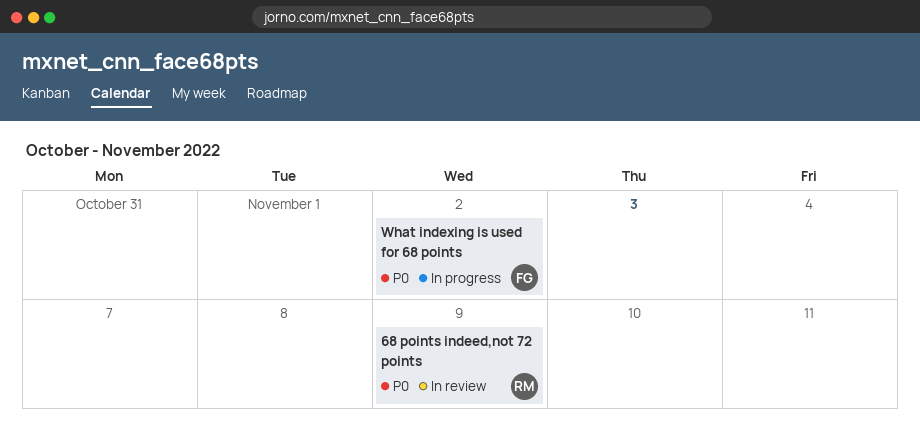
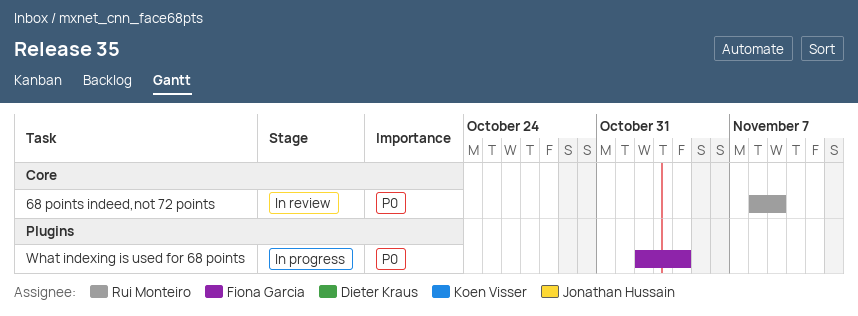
What indexing is used for 68 points, due: Nov 2 -> Nov 4

